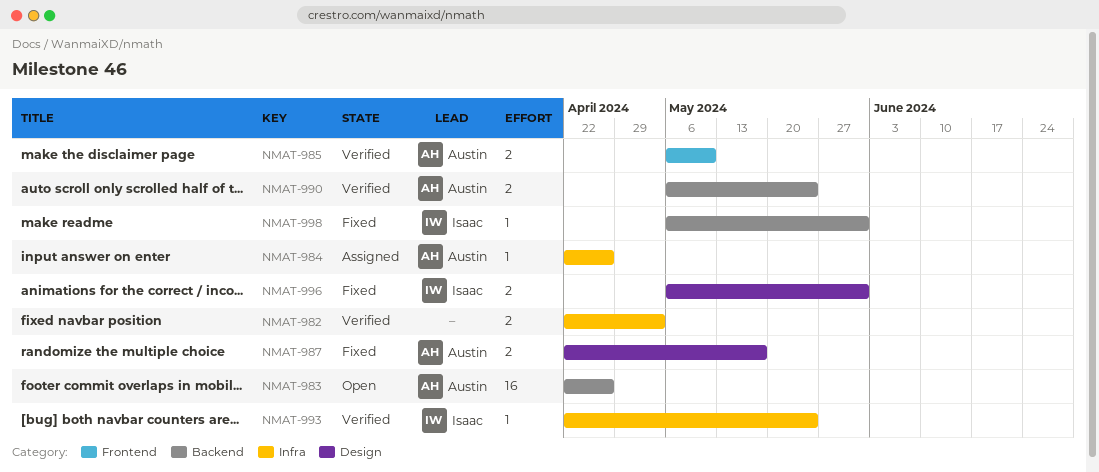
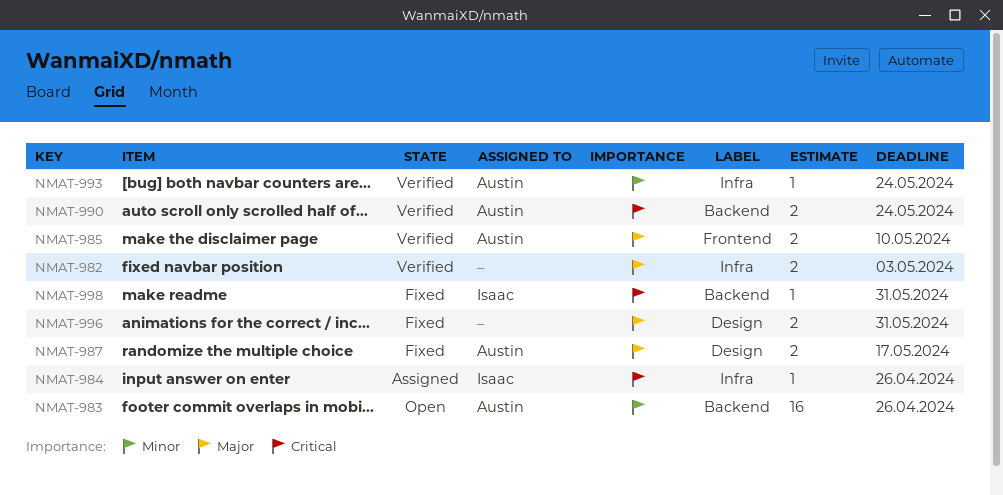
NMAT-984, owner: Austin -> Isaac
NMAT-993, owner: Isaac -> Austin
NMAT-996, owner: Isaac -> none

